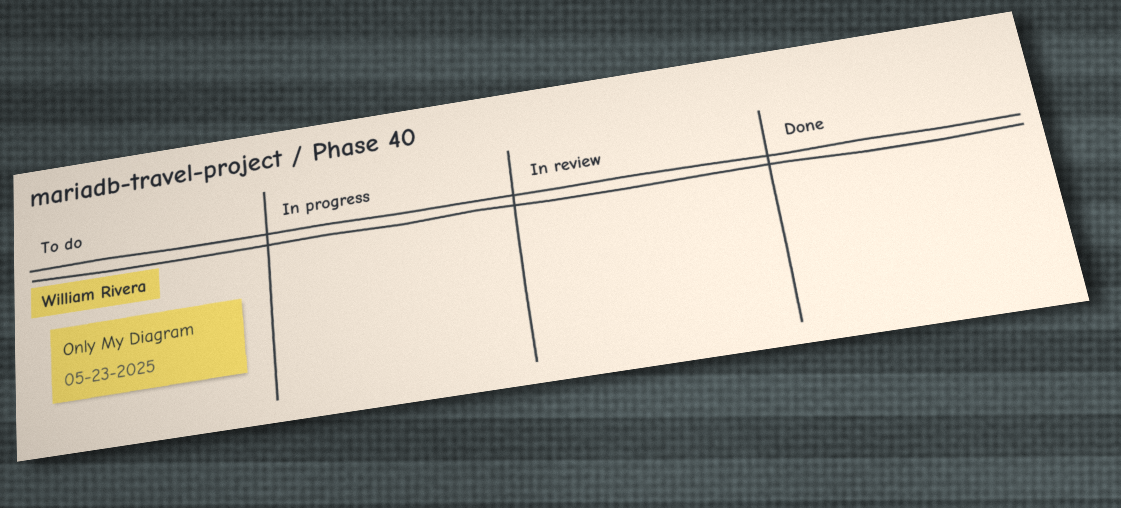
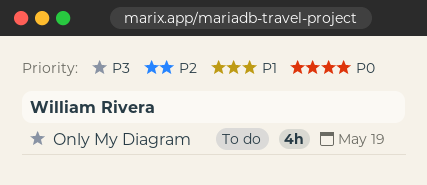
Only My Diagram, due: May 23 -> May 19

